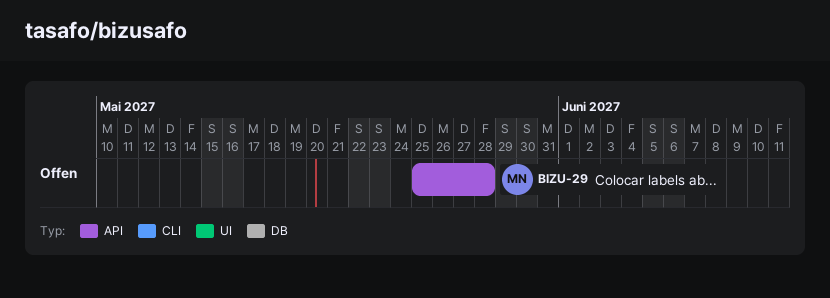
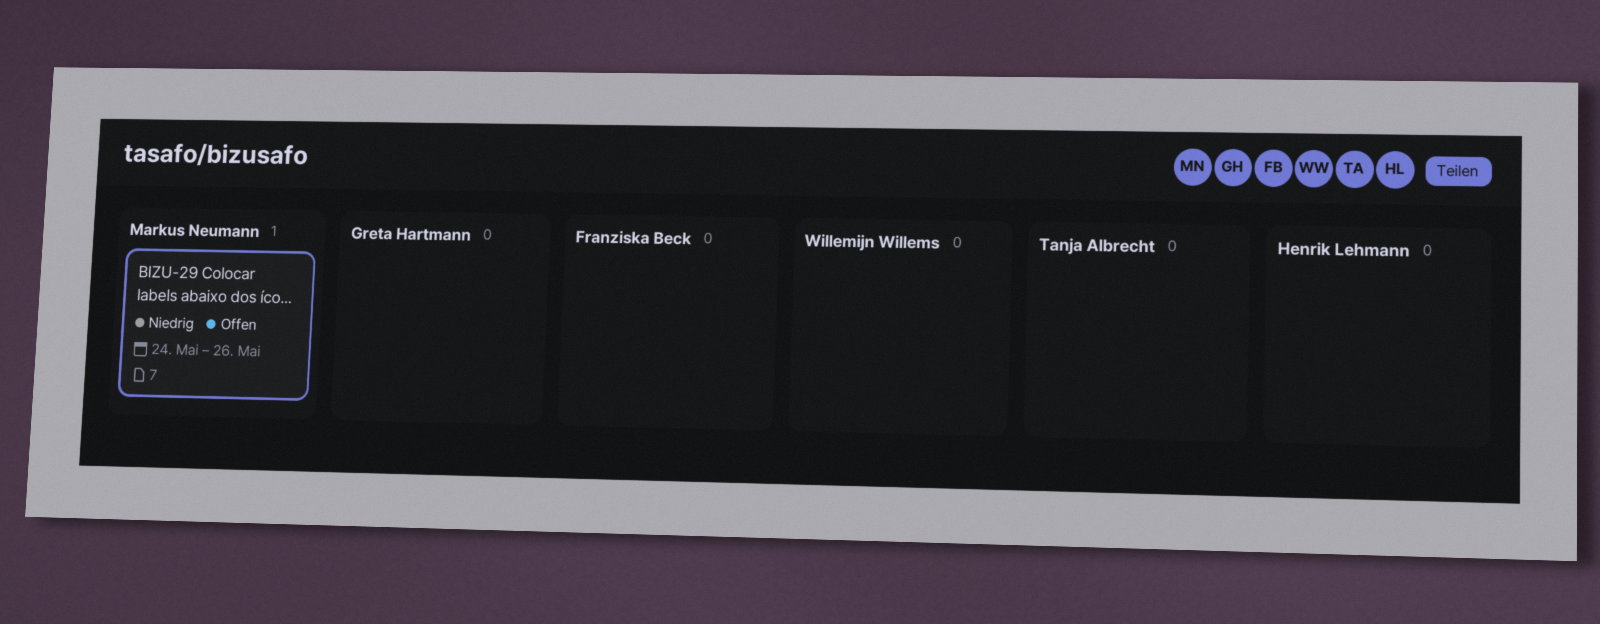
BIZU-29, start: May 25 -> May 24
BIZU-29, due: May 28 -> May 26

